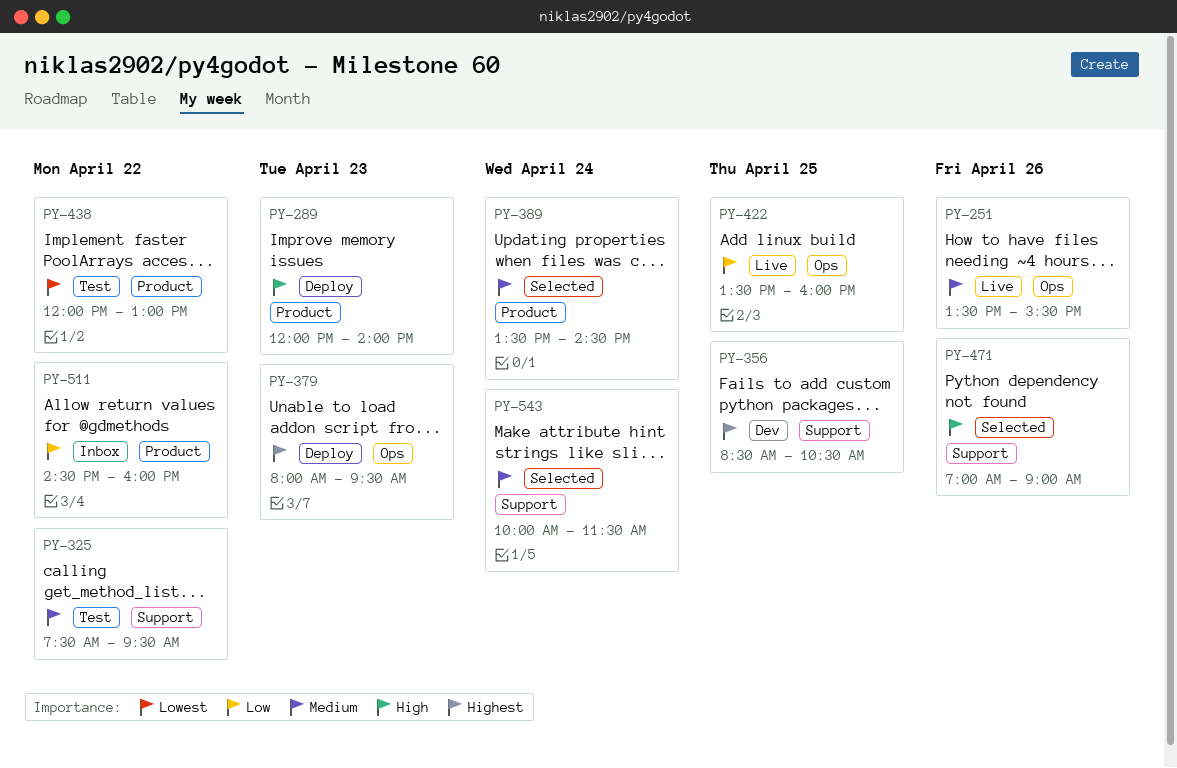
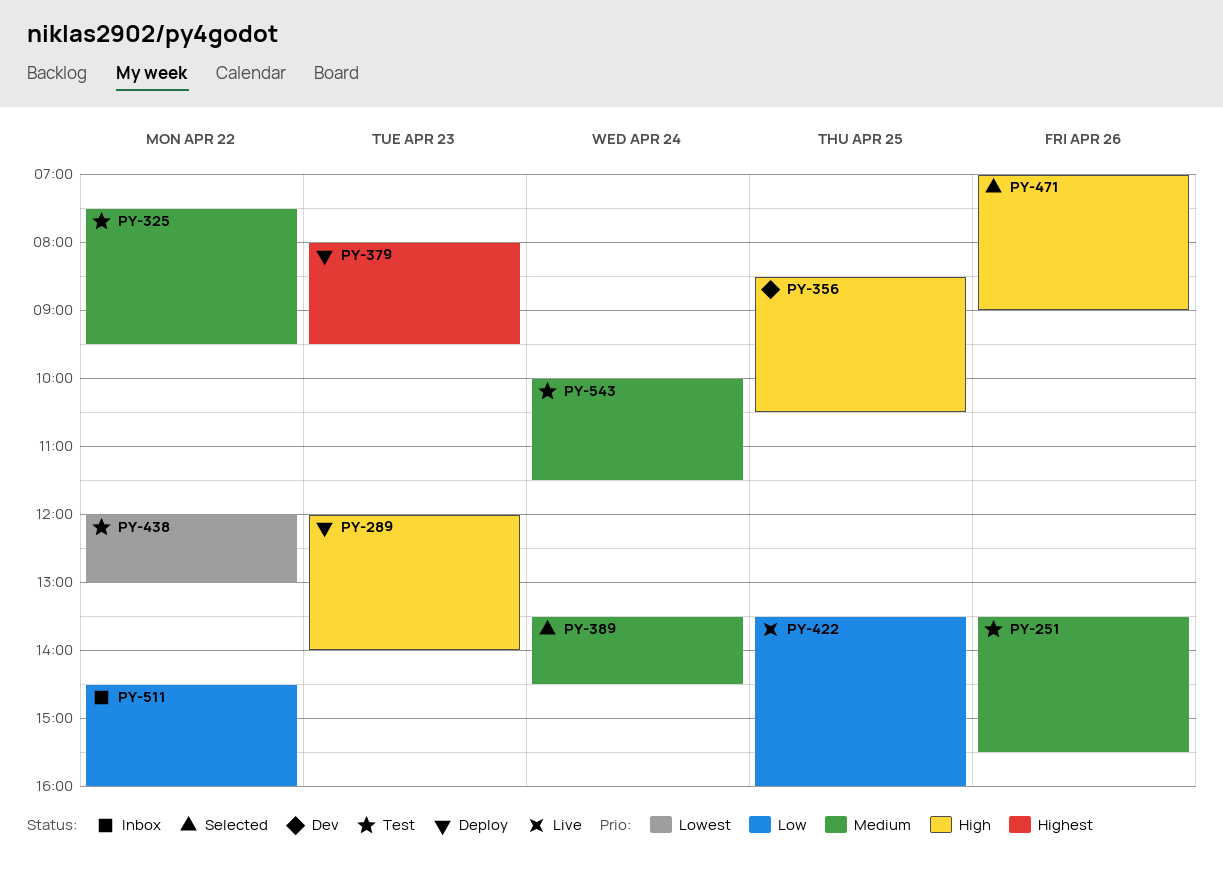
PY-251, status: Live -> Test
PY-356, priority: Highest -> High
PY-543, status: Selected -> Test

